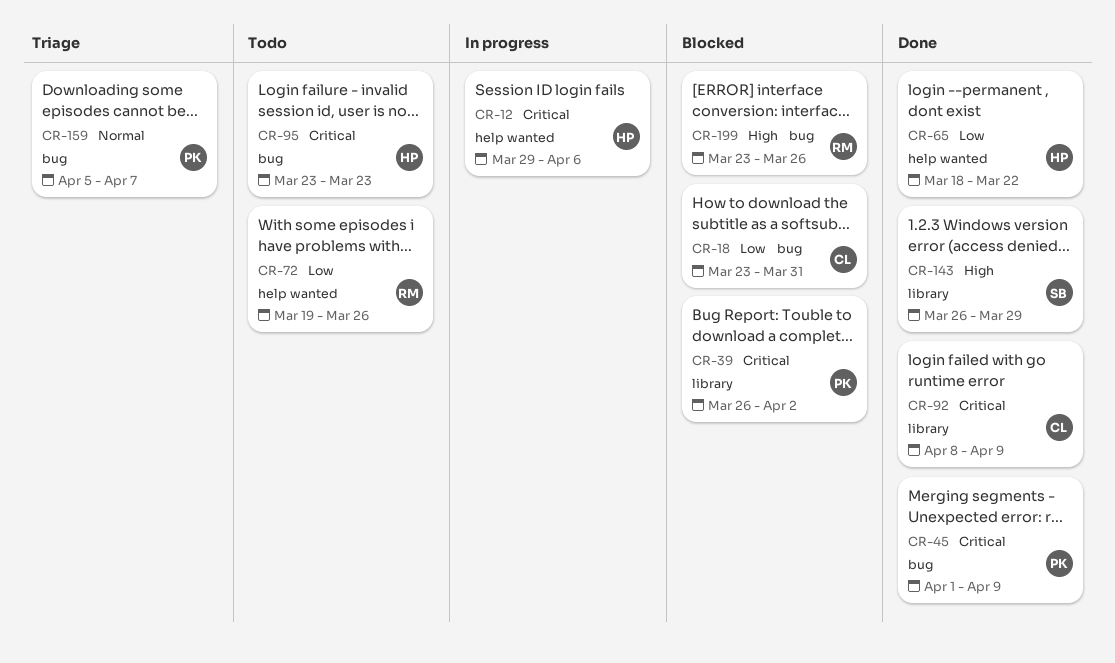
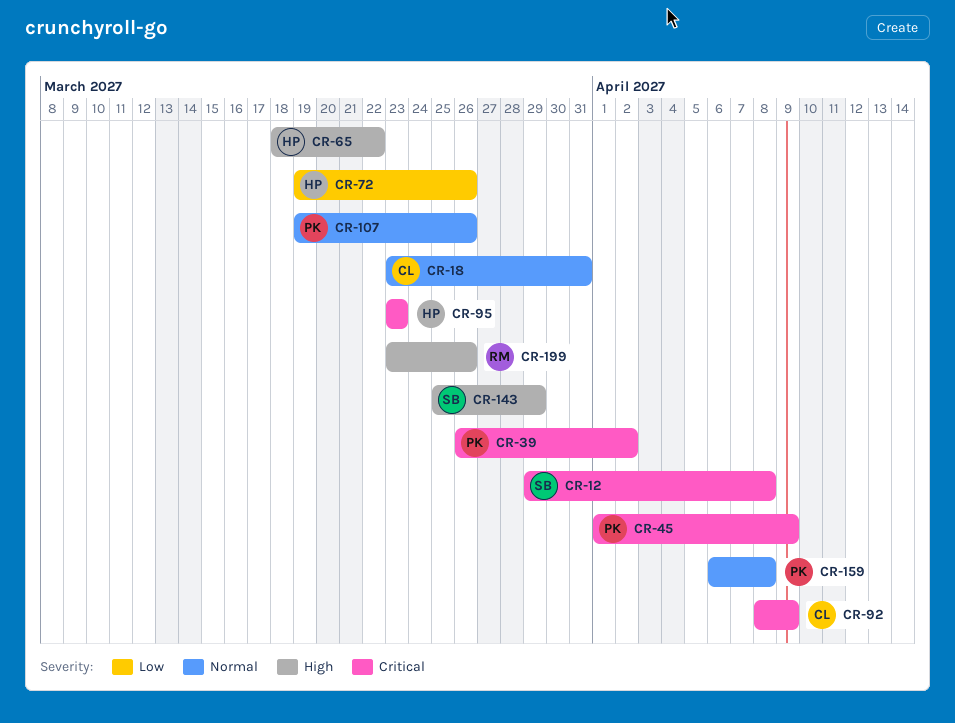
CR-12, owner: HP -> SB
CR-12, due: Apr 6 -> Apr 8
CR-18, priority: Low -> Normal
CR-65, priority: Low -> High
CR-72, owner: RM -> HP
CR-107: none -> present
CR-143, start: Mar 26 -> Mar 25
CR-159, start: Apr 5 -> Apr 6
CR-159, due: Apr 7 -> Apr 8

